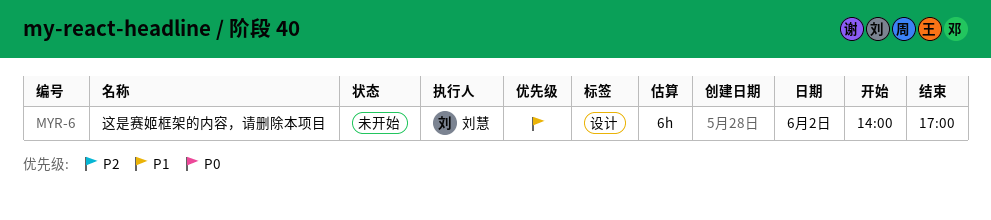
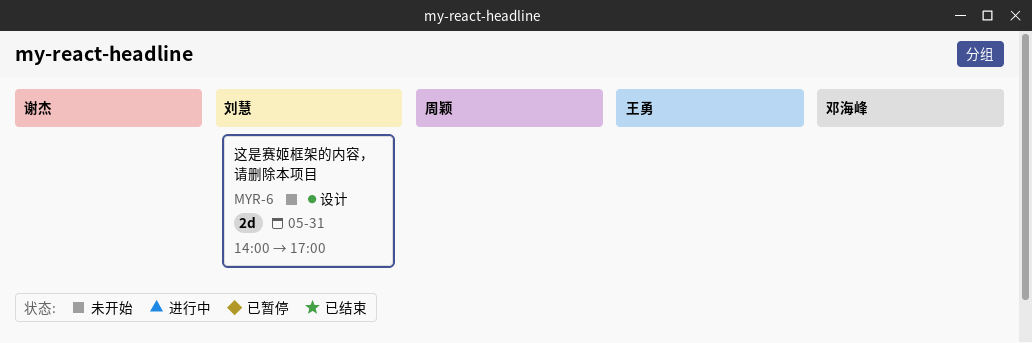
MYR-6, estimate: 6h -> 2d
MYR-6, day: Jun 2 -> May 31

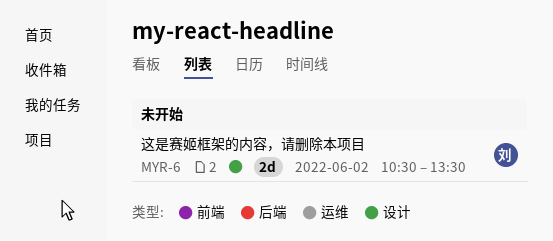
MYR-6, day: May 31 -> Jun 2
MYR-6, begins: 14:00 -> 10:30
MYR-6, ends: 17:00 -> 13:30

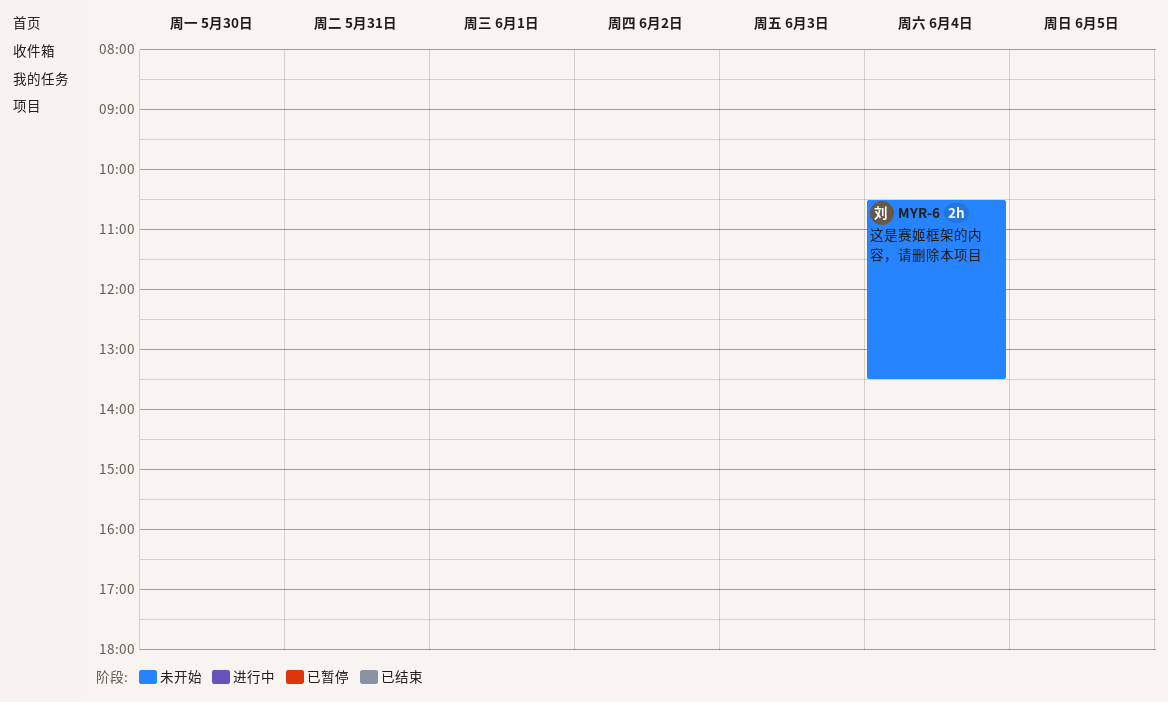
MYR-6, estimate: 2d -> 2h
MYR-6, day: Jun 2 -> Jun 4

